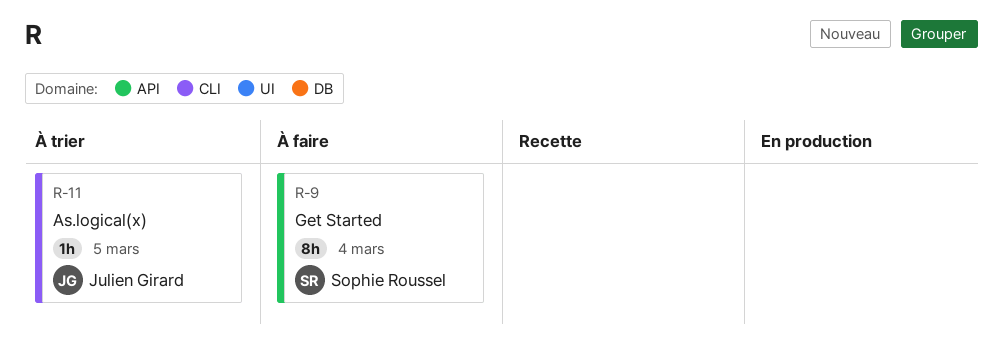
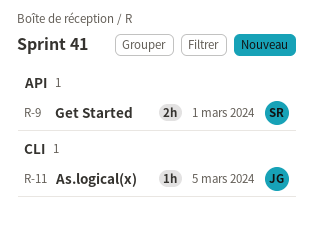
R-9, estimate: 8h -> 2h
R-9, due: Mar 4 -> Mar 1

